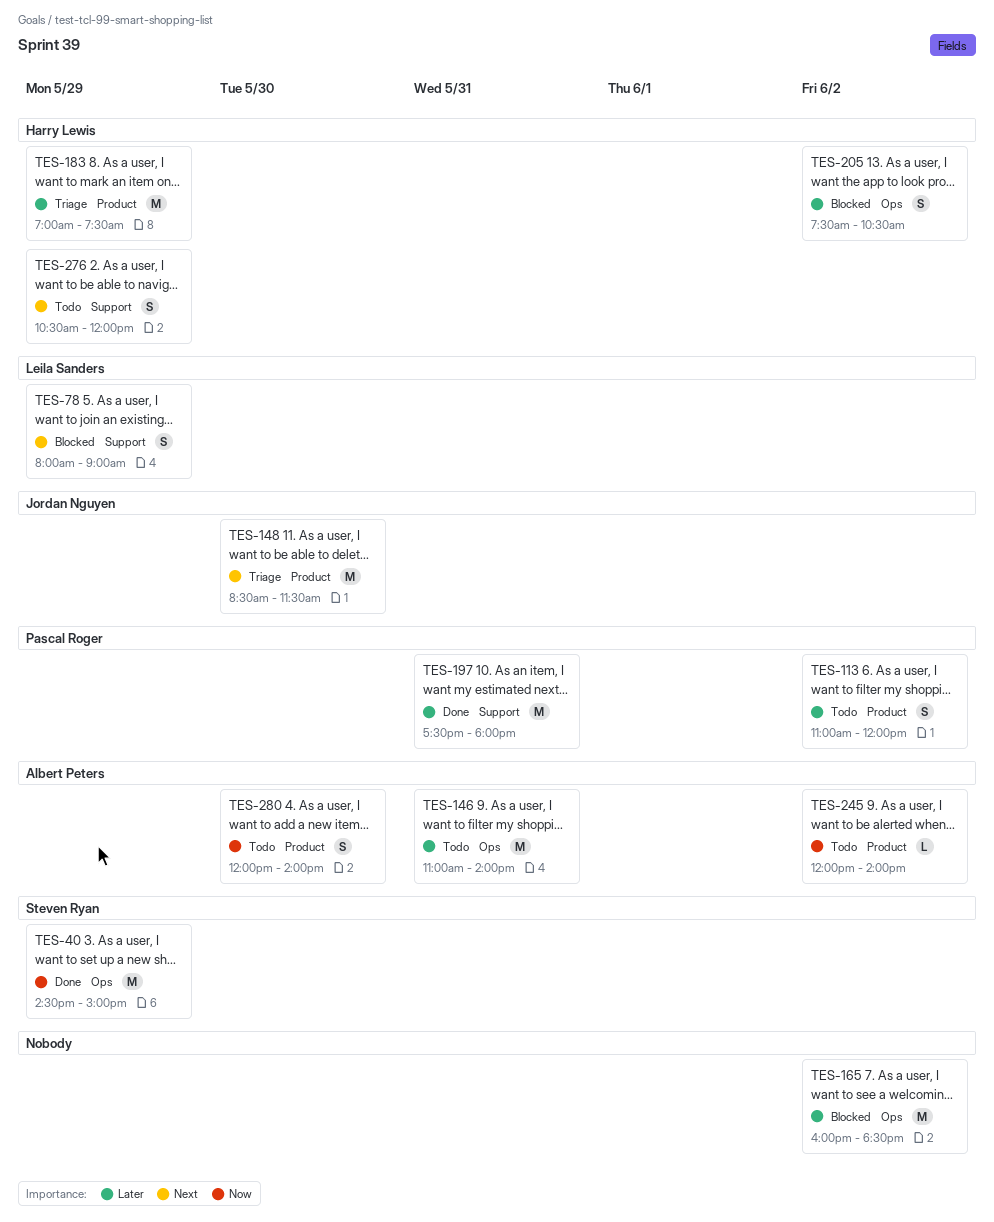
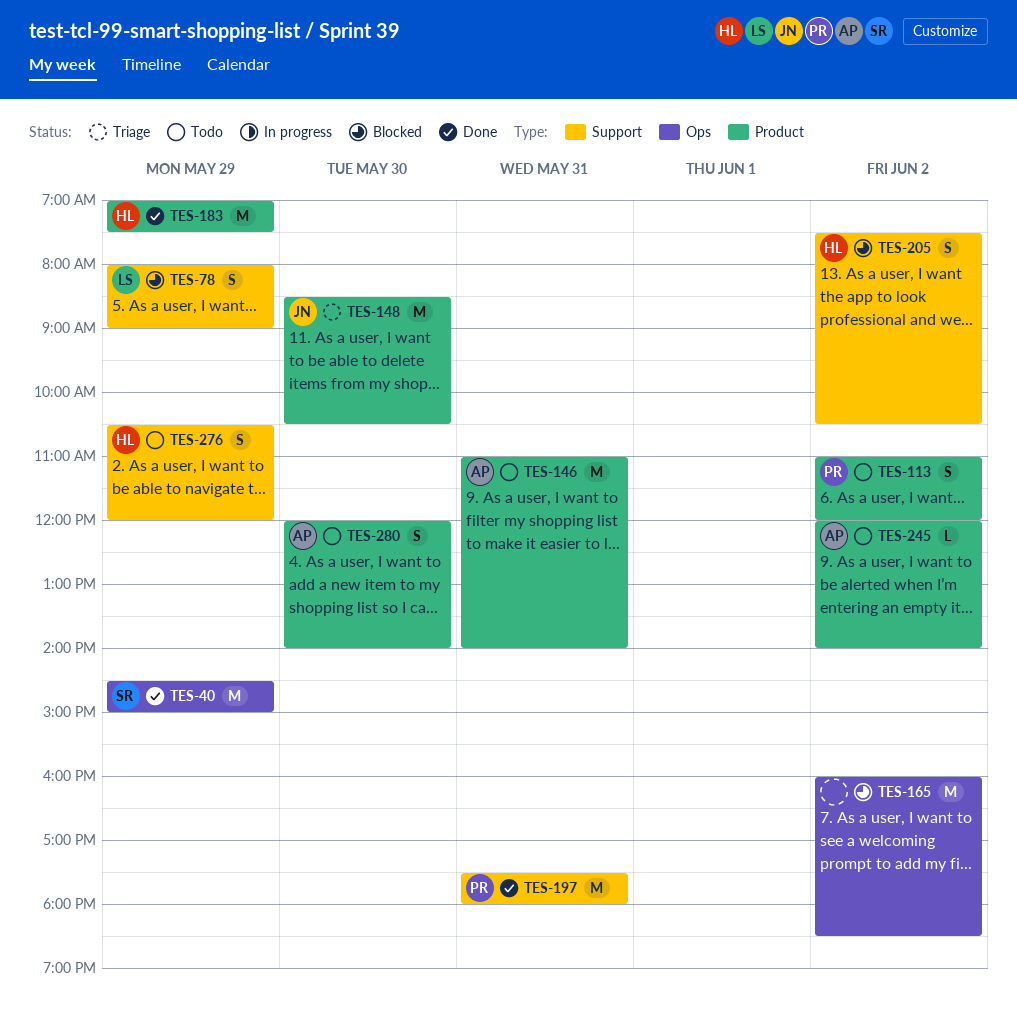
TES-146, label: Ops -> Product
TES-148, ends: 11:30 -> 10:30
TES-183, status: Triage -> Done
TES-205, label: Ops -> Support

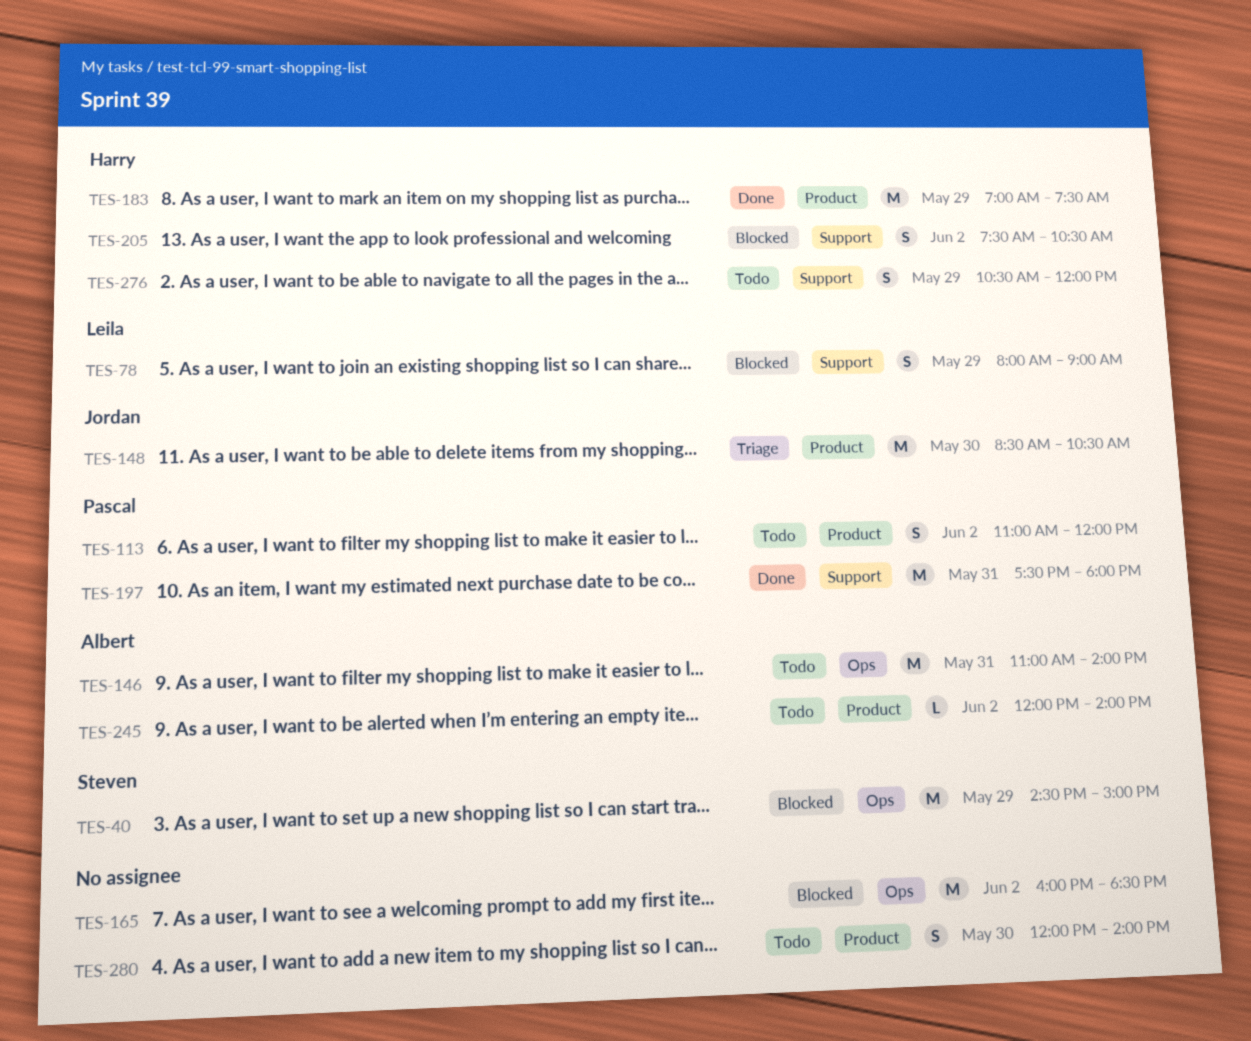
TES-40, status: Done -> Blocked
TES-146, label: Product -> Ops
TES-280, owner: Albert -> none

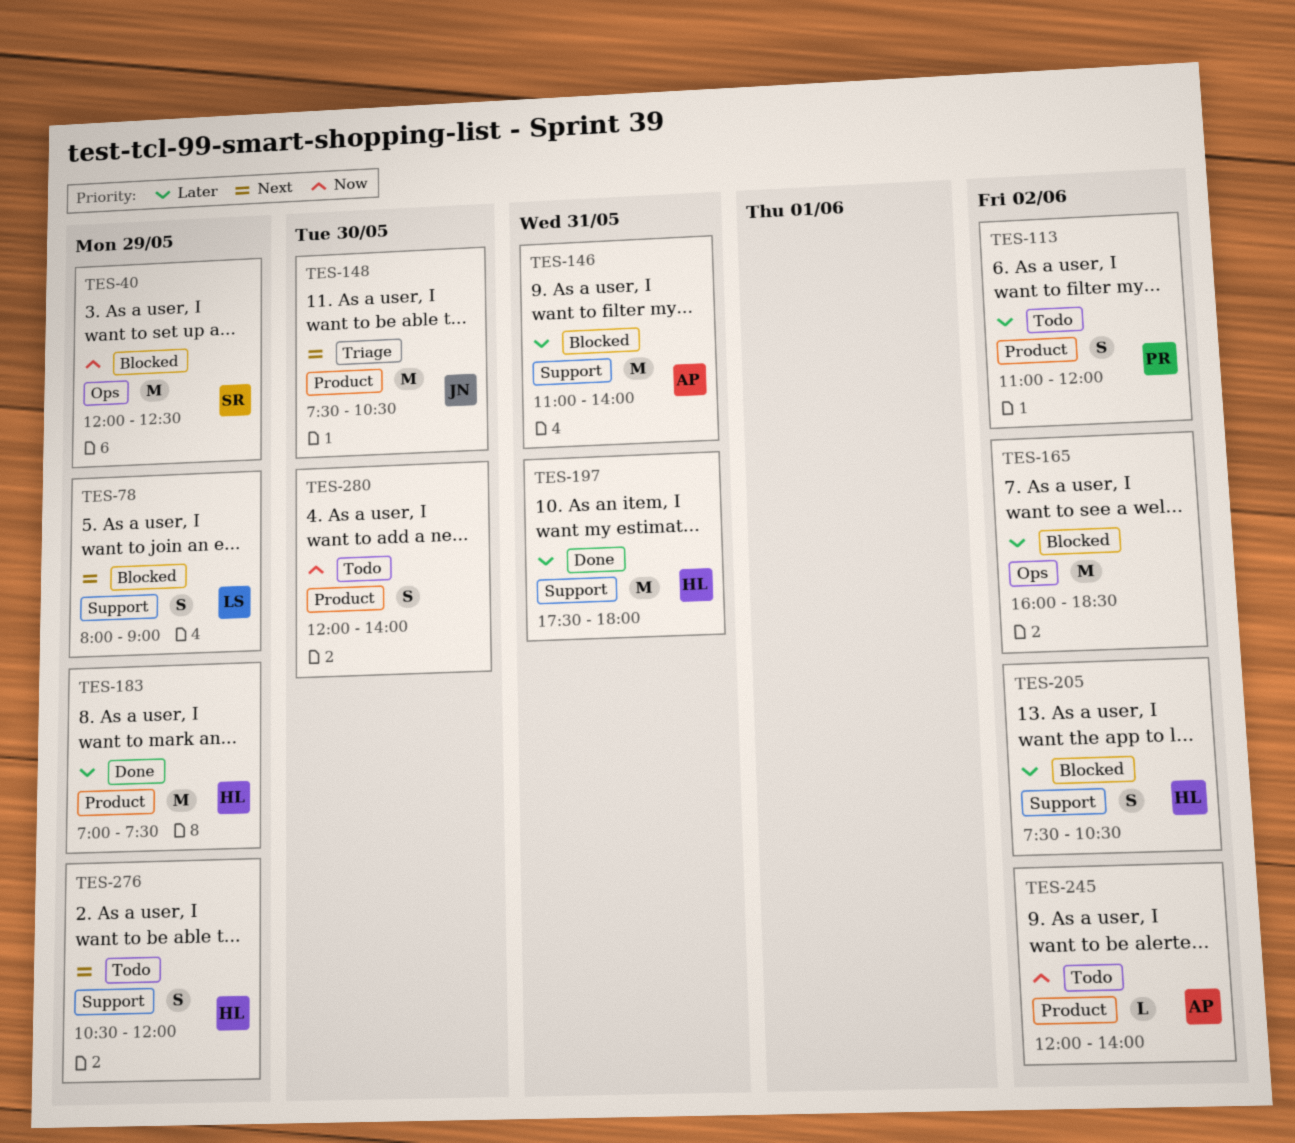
TES-40, begins: 14:30 -> 12:00
TES-40, ends: 15:00 -> 12:30
TES-146, status: Todo -> Blocked
TES-146, label: Ops -> Support
TES-148, begins: 08:30 -> 07:30
TES-197, owner: Pascal -> Harry

